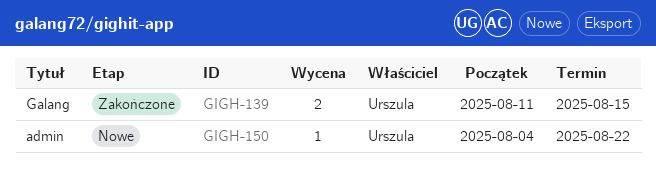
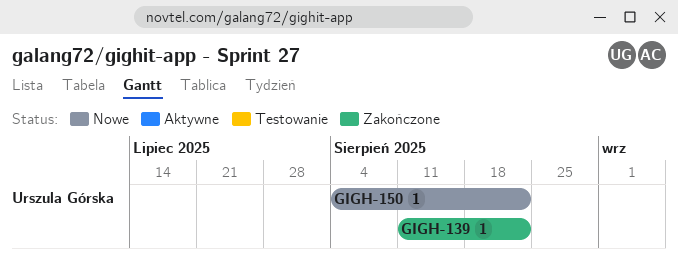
GIGH-139, estimate: 2 -> 1
GIGH-139, due: Aug 15 -> Aug 22

